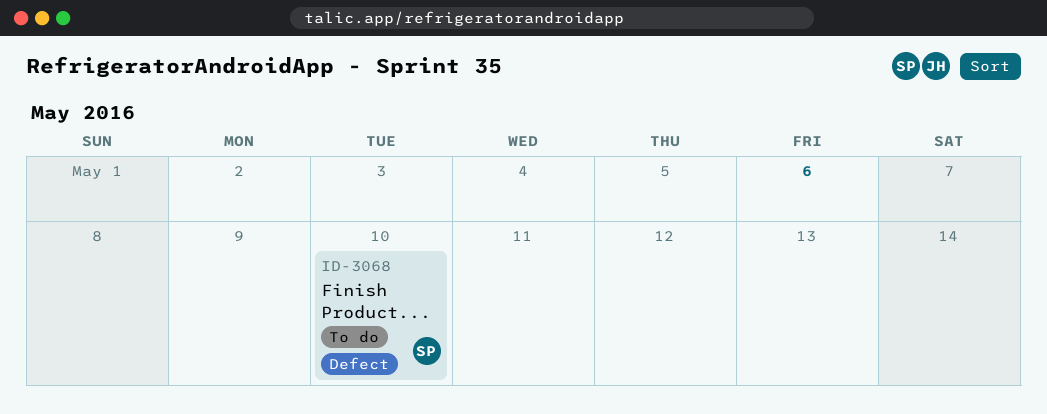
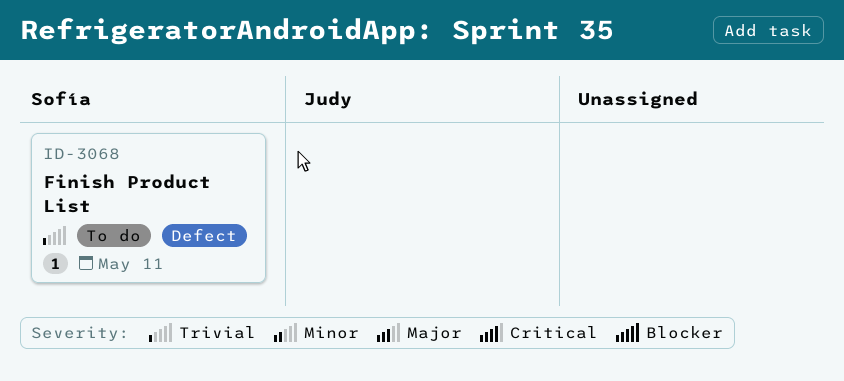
ID-3068, due: May 10 -> May 11

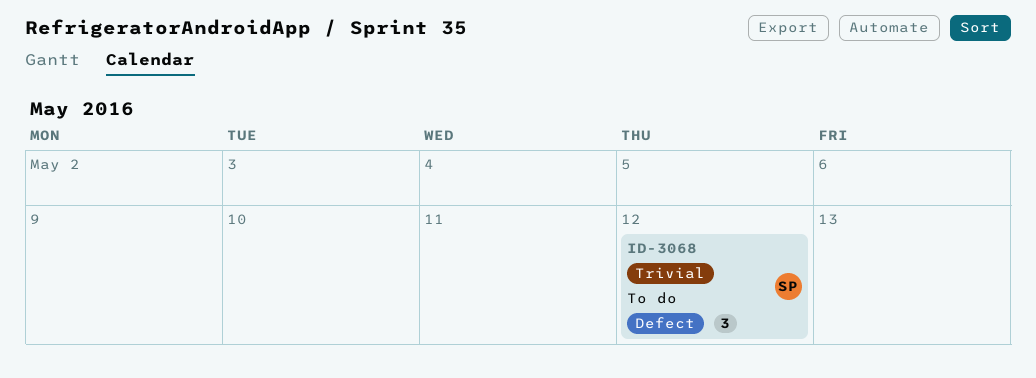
ID-3068, estimate: 1 -> 3
ID-3068, due: May 11 -> May 12

